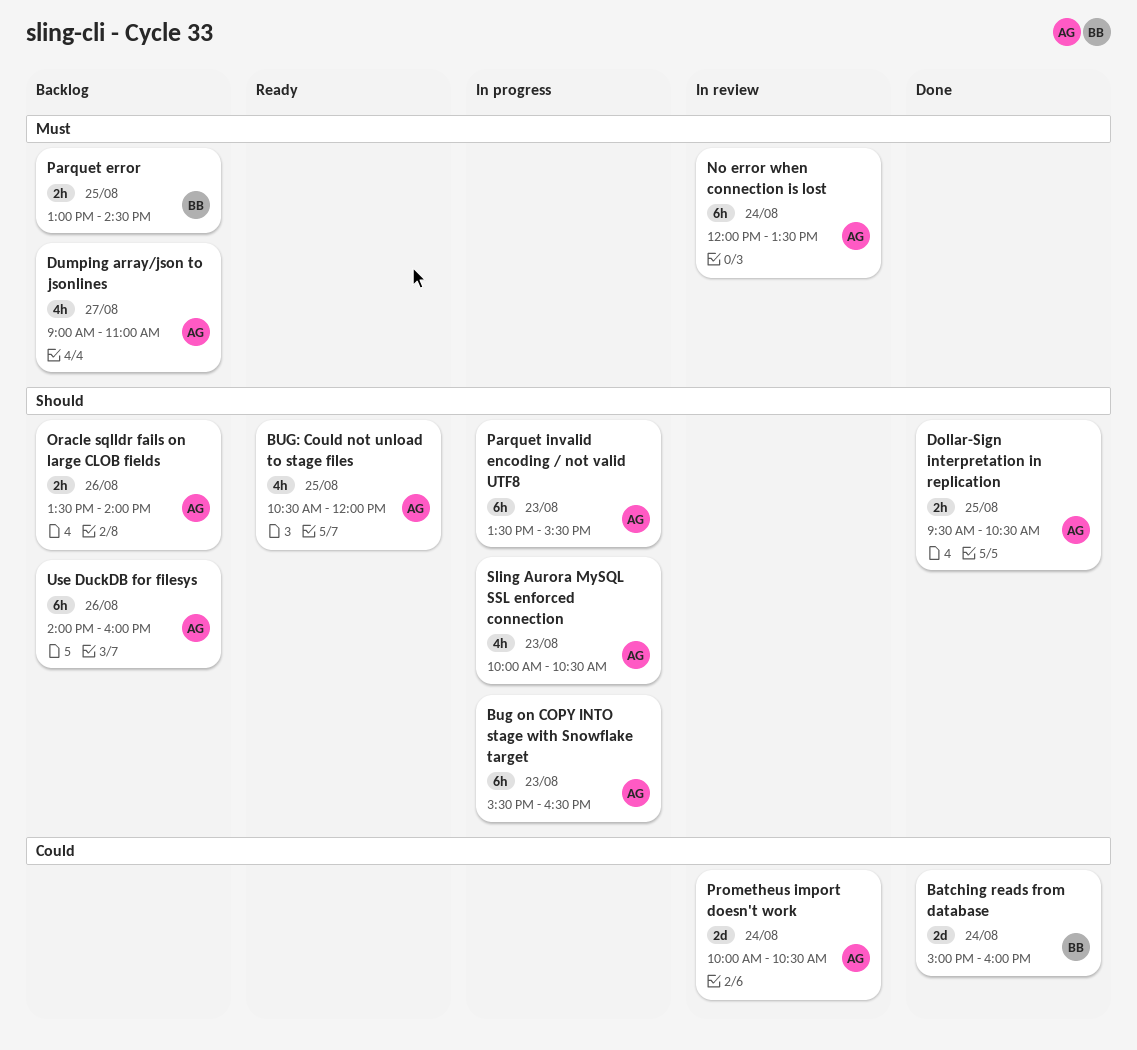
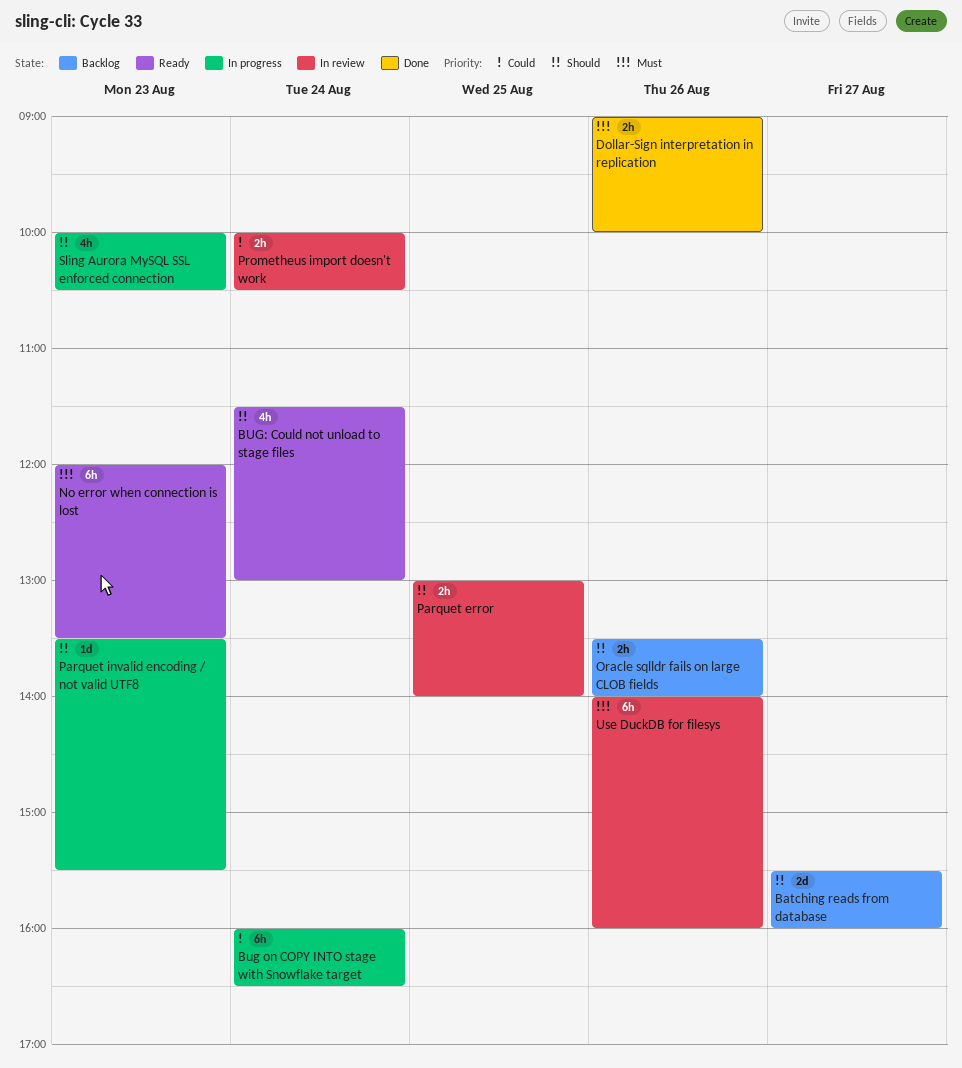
Batching reads from database, status: Done -> Backlog
Batching reads from database, priority: Could -> Should
Batching reads from database, day: Aug 24 -> Aug 27
Batching reads from database, begins: 15:00 -> 15:30
Bug on COPY INTO stage with Snowflake target, priority: Should -> Could
Bug on COPY INTO stage with Snowflake target, day: Aug 23 -> Aug 24
Bug on COPY INTO stage with Snowflake target, begins: 15:30 -> 16:00
BUG: Could not unload to stage files, day: Aug 25 -> Aug 24
BUG: Could not unload to stage files, begins: 10:30 -> 11:30
BUG: Could not unload to stage files, ends: 12:00 -> 13:00
Dollar-Sign interpretation in replication, priority: Should -> Must
Dollar-Sign interpretation in replication, day: Aug 25 -> Aug 26
Dollar-Sign interpretation in replication, begins: 09:30 -> 09:00
Dollar-Sign interpretation in replication, ends: 10:30 -> 10:00
Dumping array/json to jsonlines: present -> none
No error when connection is lost, status: In review -> Ready
No error when connection is lost, day: Aug 24 -> Aug 23
Parquet error, status: Backlog -> In review
Parquet error, priority: Must -> Should
Parquet error, ends: 14:30 -> 14:00
Parquet invalid encoding / not valid UTF8, estimate: 6h -> 1d
Prometheus import doesn't work, estimate: 2d -> 2h
Use DuckDB for filesys, status: Backlog -> In review
Use DuckDB for filesys, priority: Should -> Must

